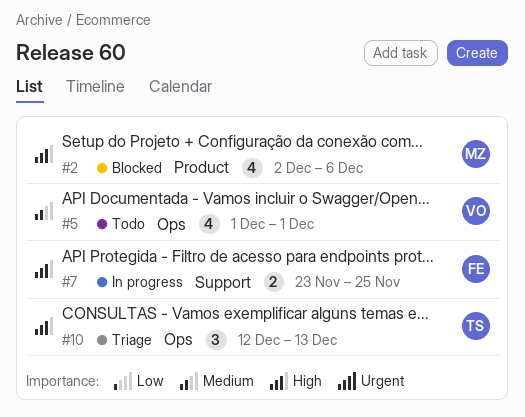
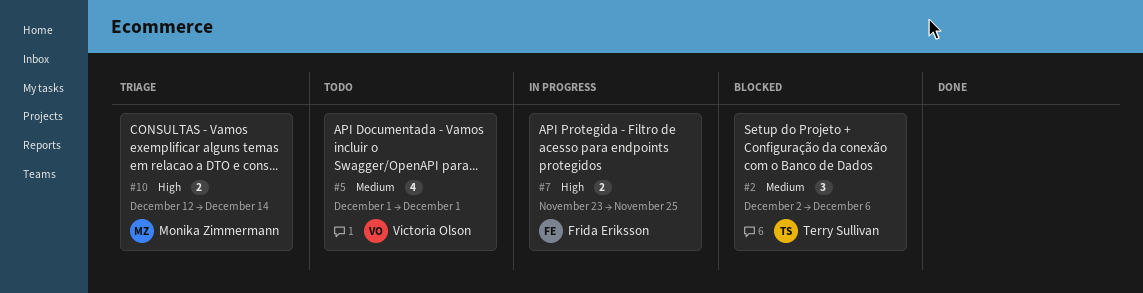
#2, owner: Monika Zimmermann -> Terry Sullivan
#2, priority: High -> Medium
#2, estimate: 4 -> 3
#10, owner: Terry Sullivan -> Monika Zimmermann
#10, estimate: 3 -> 2
#10, due: Dec 13 -> Dec 14

